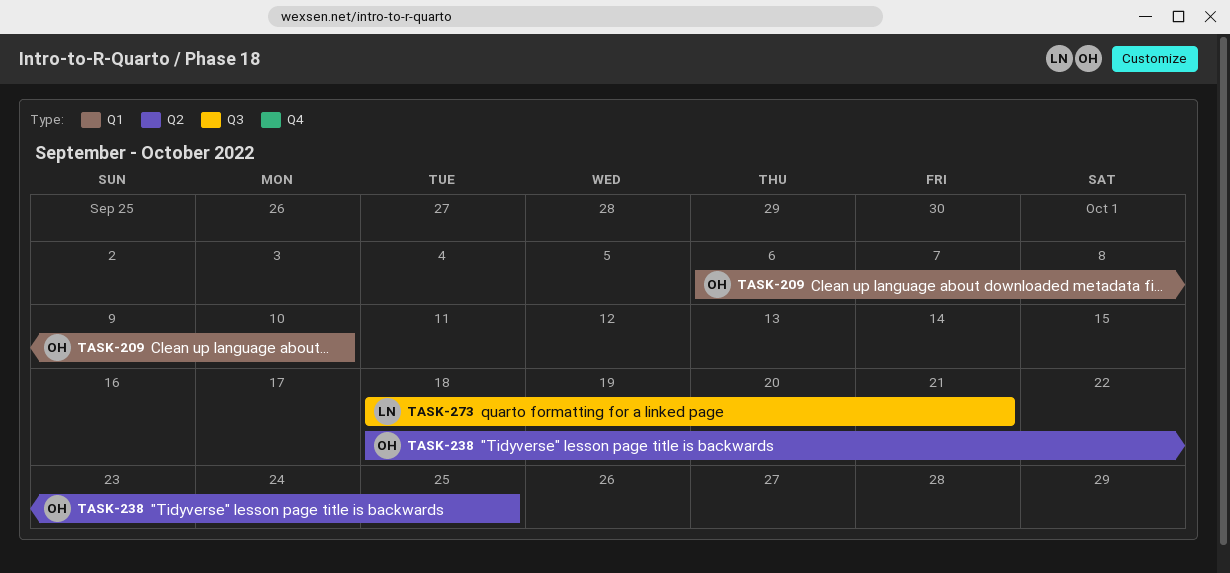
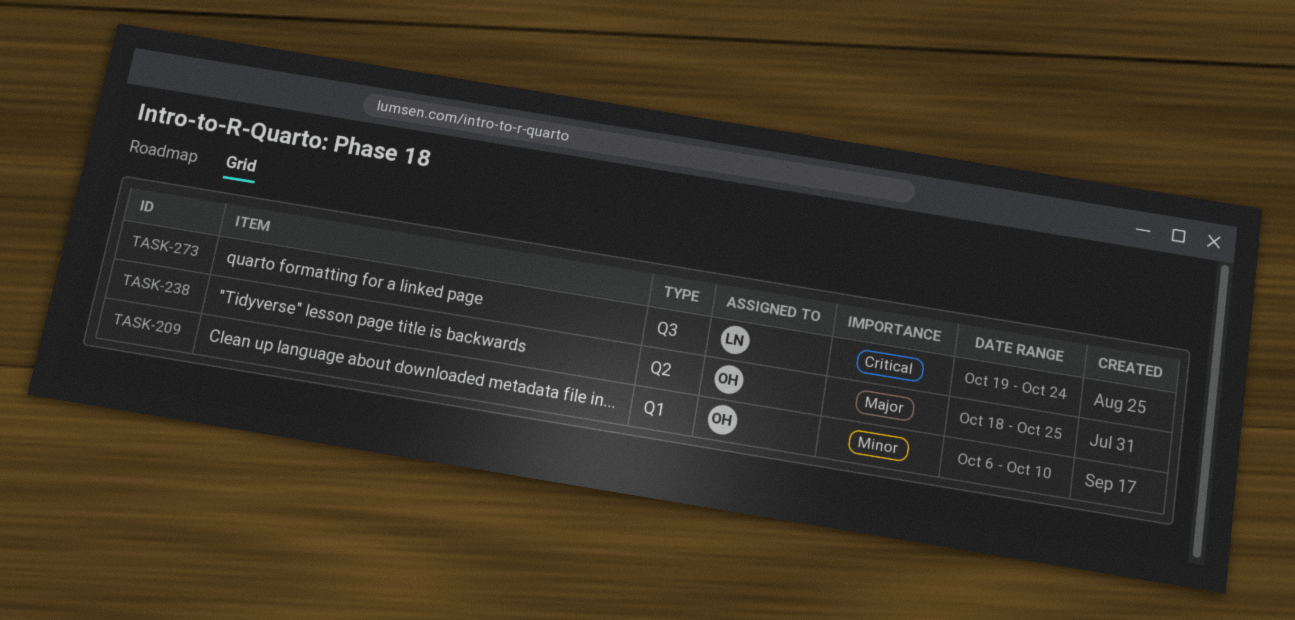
TASK-273, start: Oct 18 -> Oct 19
TASK-273, due: Oct 21 -> Oct 24

